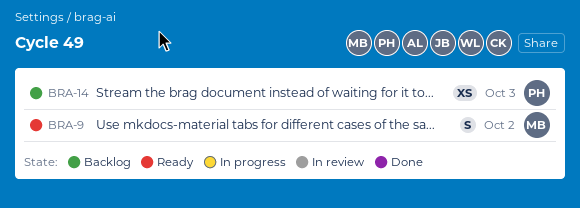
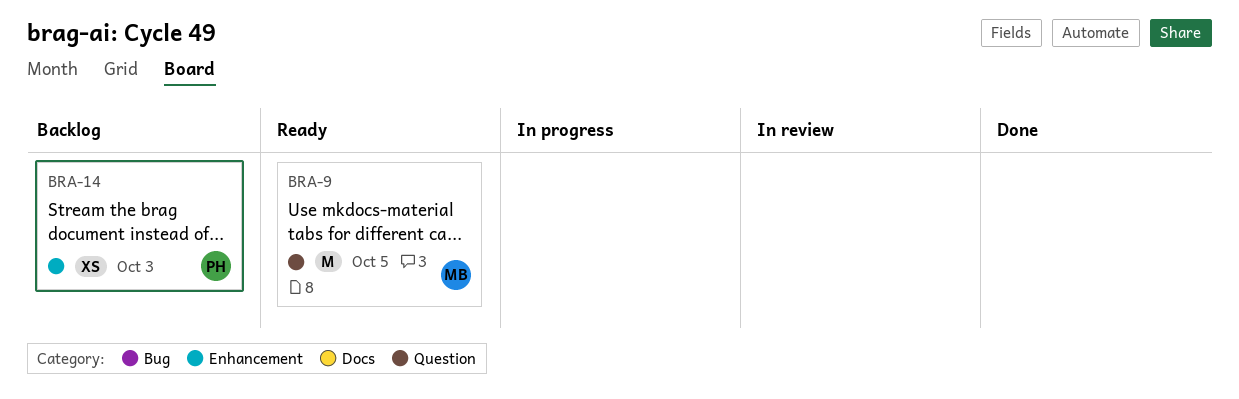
BRA-9, estimate: S -> M
BRA-9, due: Oct 2 -> Oct 5

